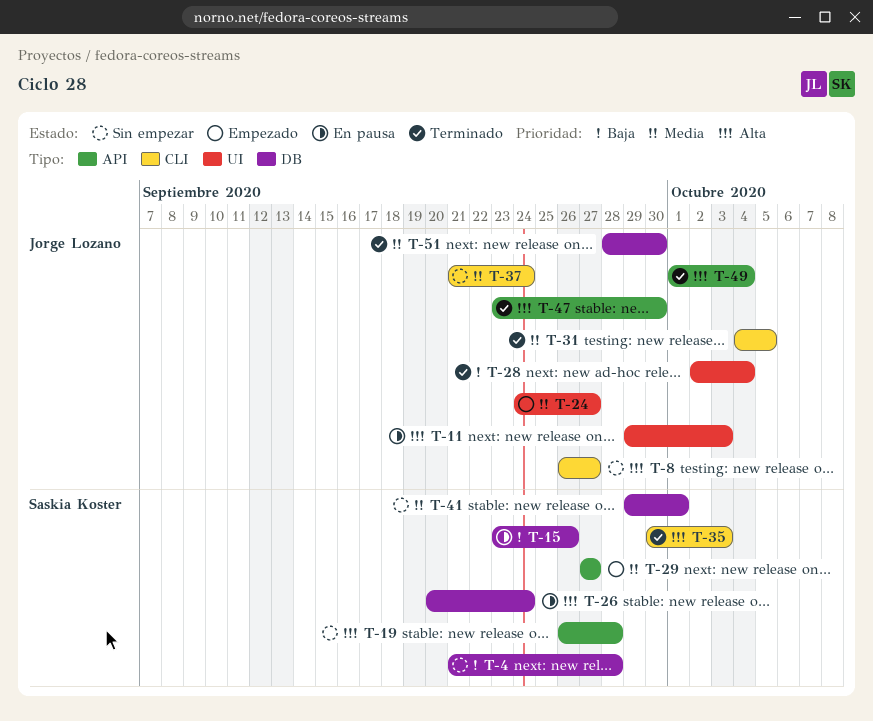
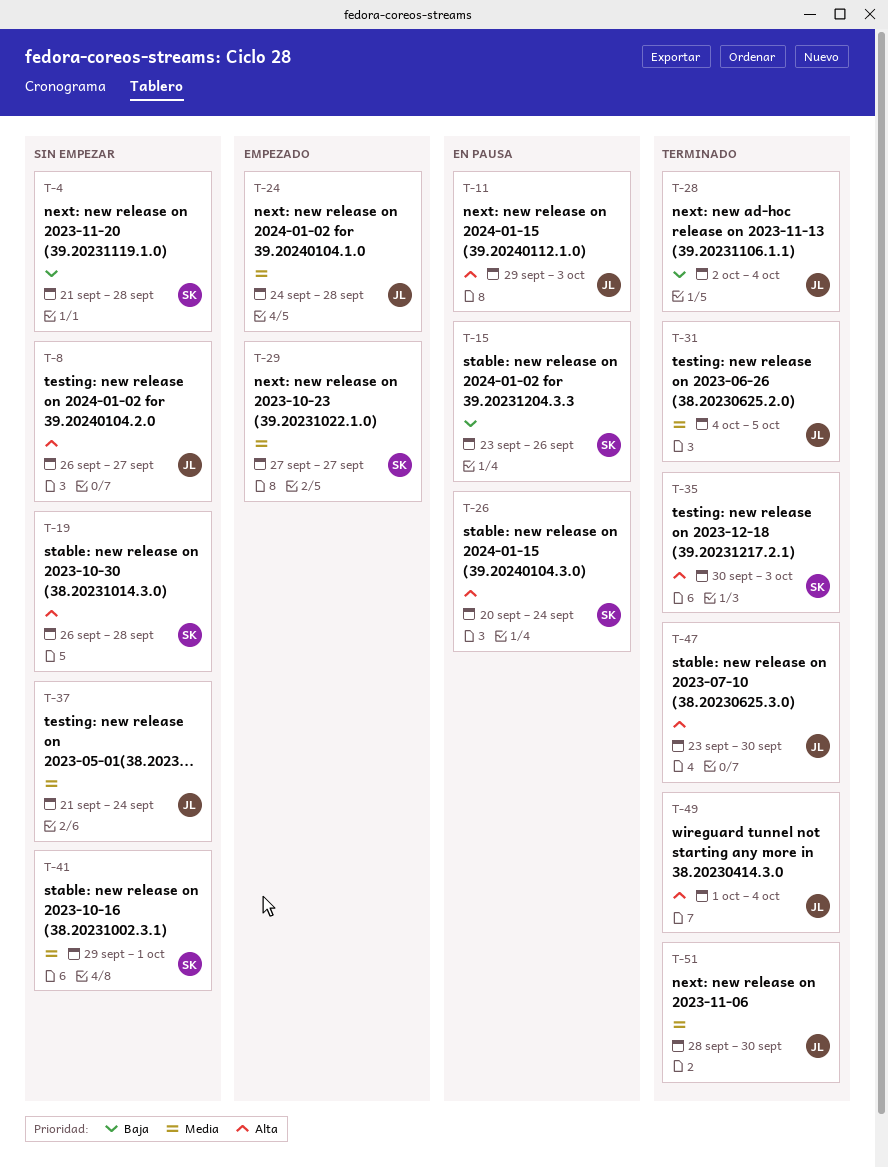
T-24, due: Sep 27 -> Sep 28

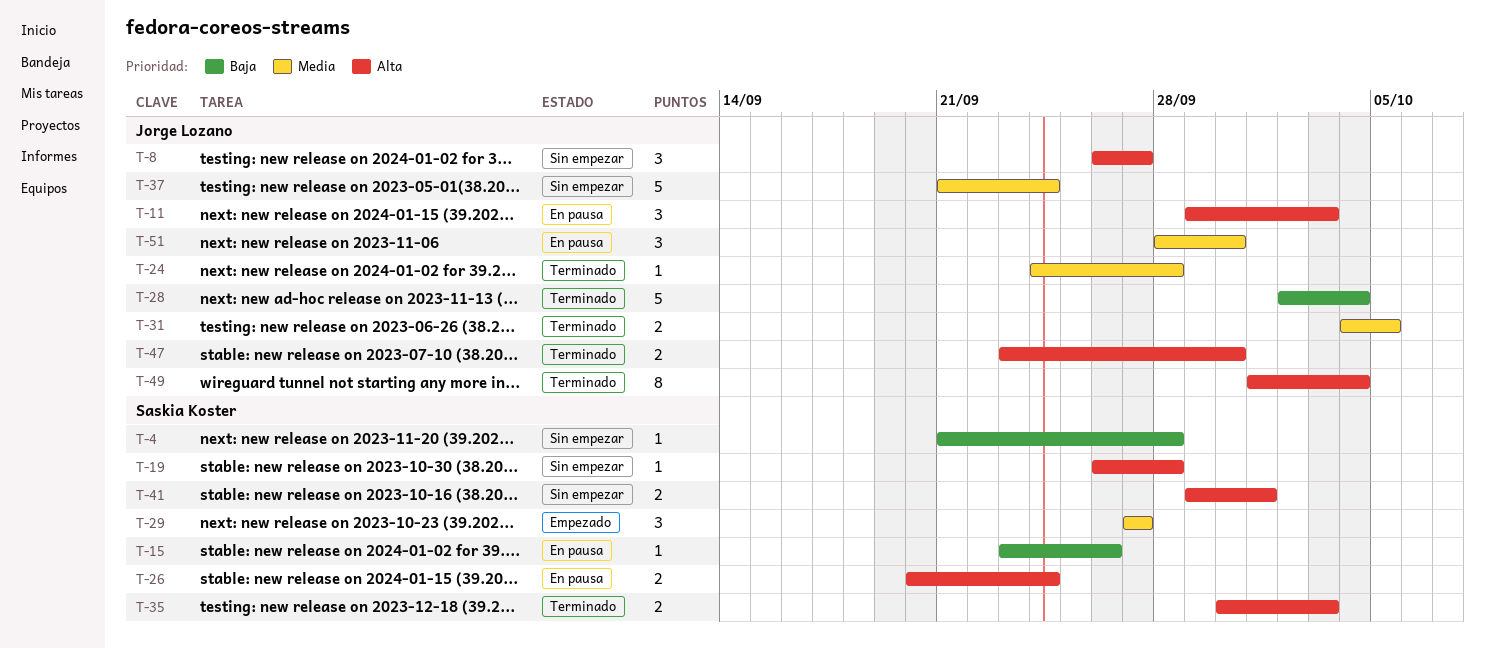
T-24, status: Empezado -> Terminado
T-41, priority: Media -> Alta
T-51, status: Terminado -> En pausa

